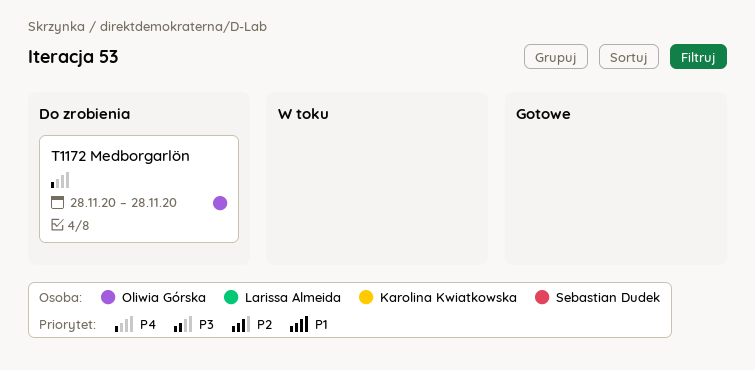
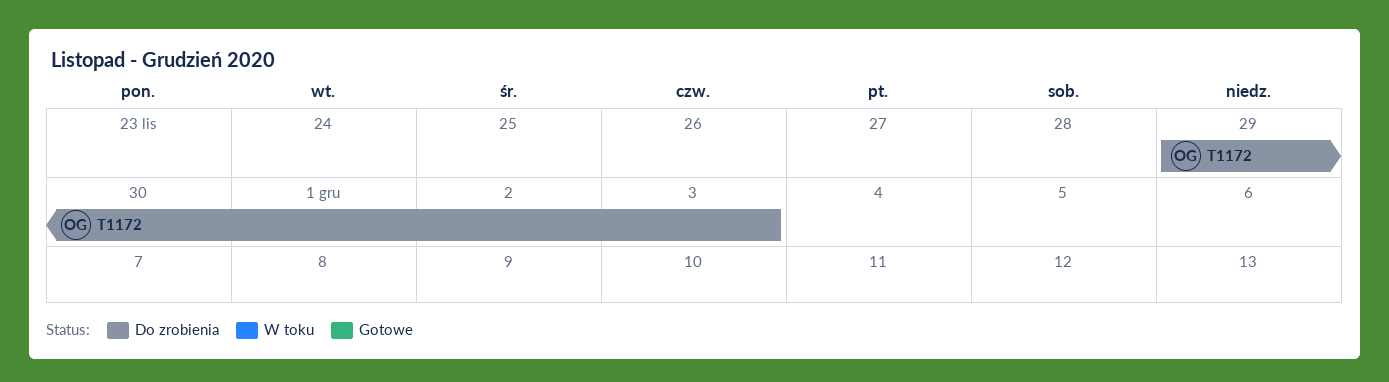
T1172, start: Nov 28 -> Nov 29
T1172, due: Nov 28 -> Dec 3

